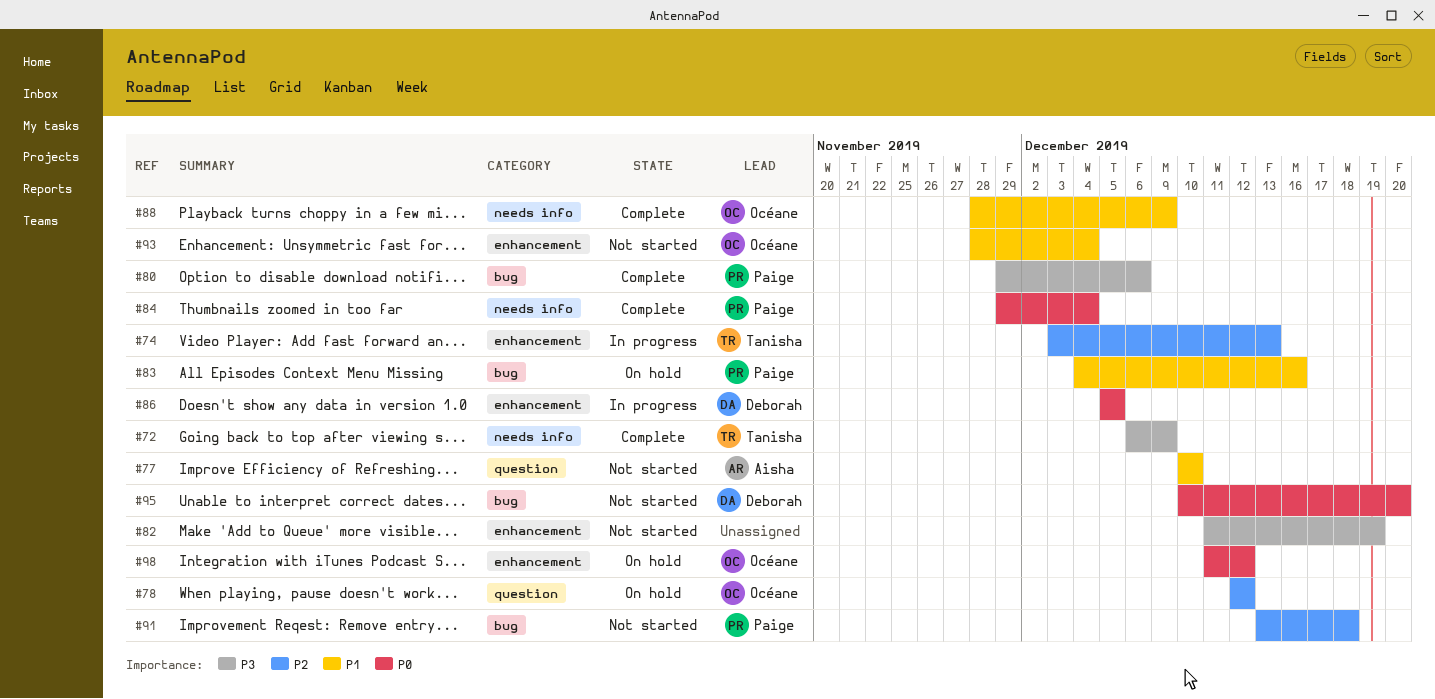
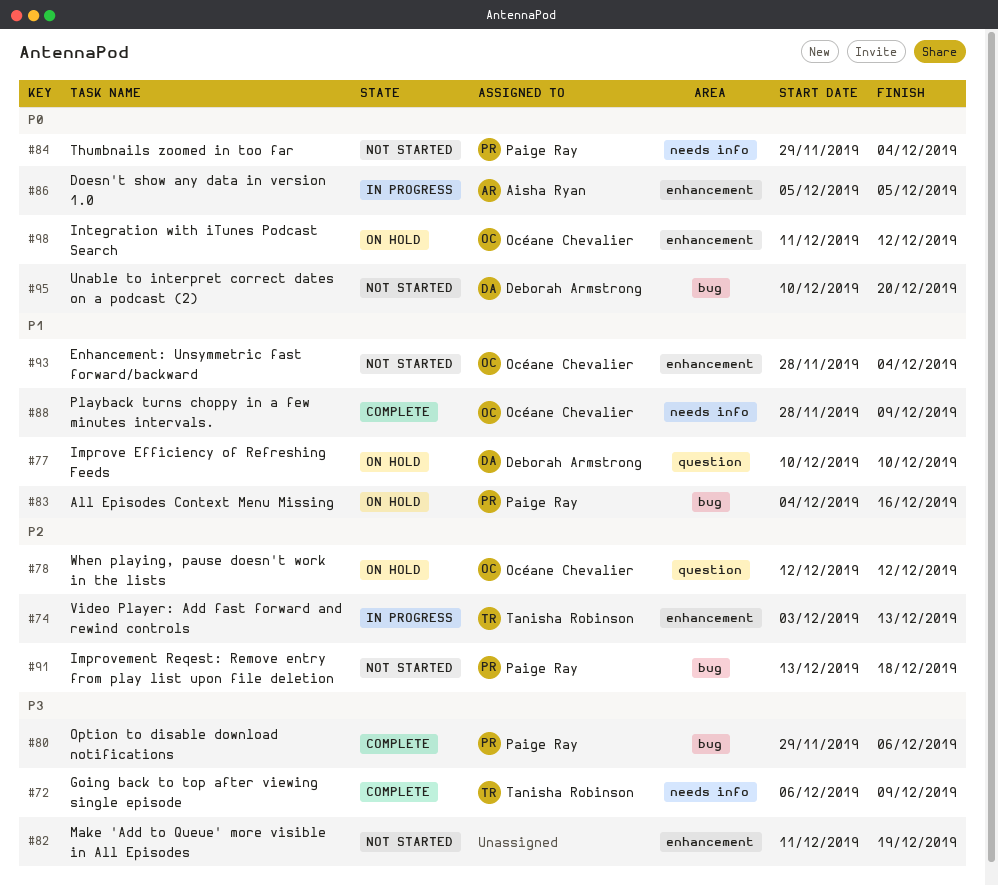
#77, status: Not started -> On hold
#77, owner: Aisha Ryan -> Deborah Armstrong
#84, status: Complete -> Not started
#86, owner: Deborah Armstrong -> Aisha Ryan

